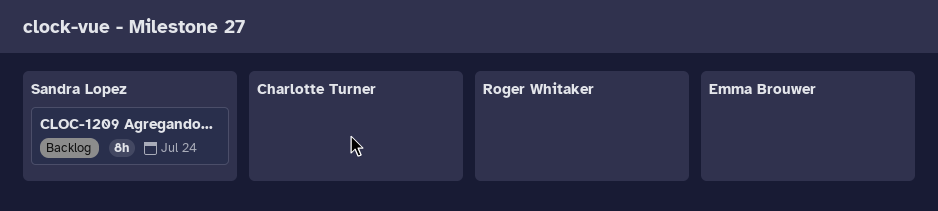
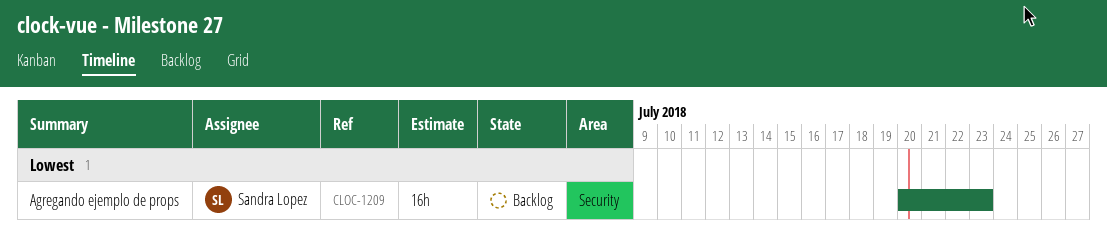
CLOC-1209, estimate: 8h -> 16h
CLOC-1209, due: Jul 24 -> Jul 23

